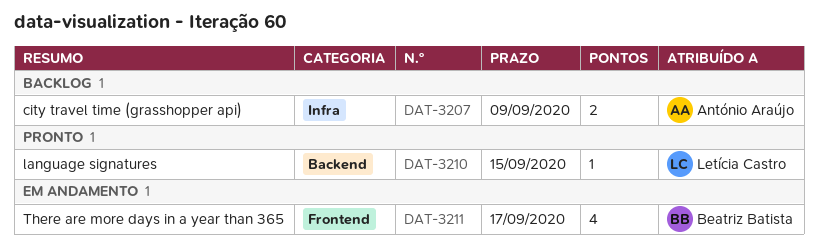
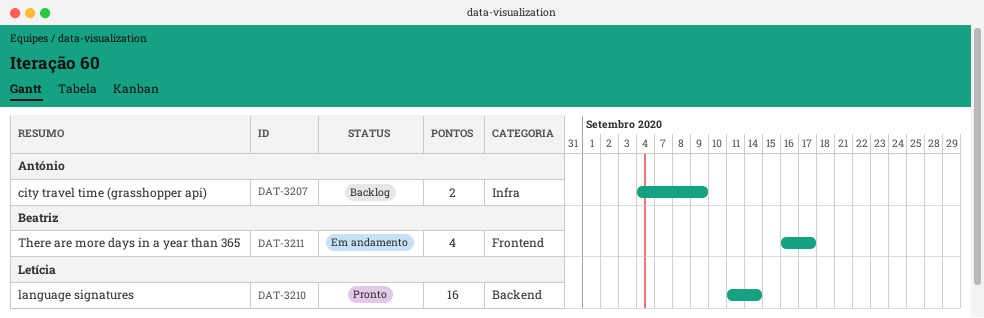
DAT-3210, estimate: 1 -> 16
DAT-3210, due: Sep 15 -> Sep 14

